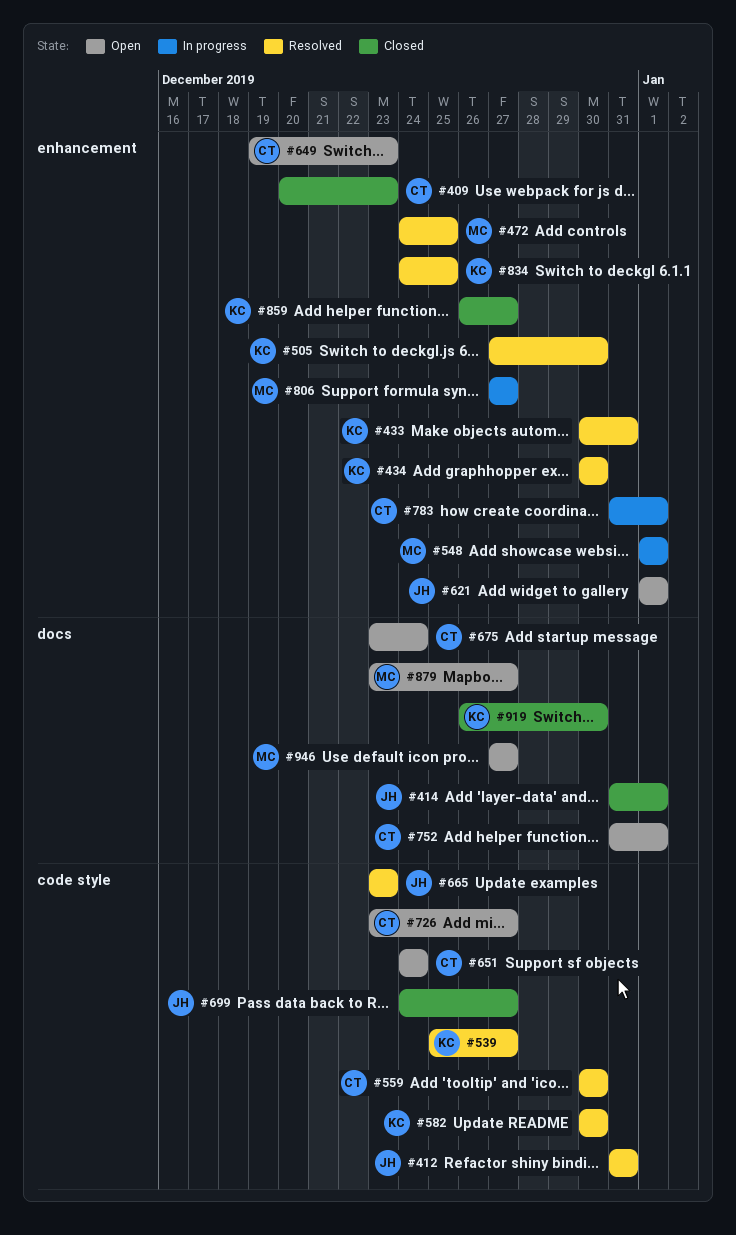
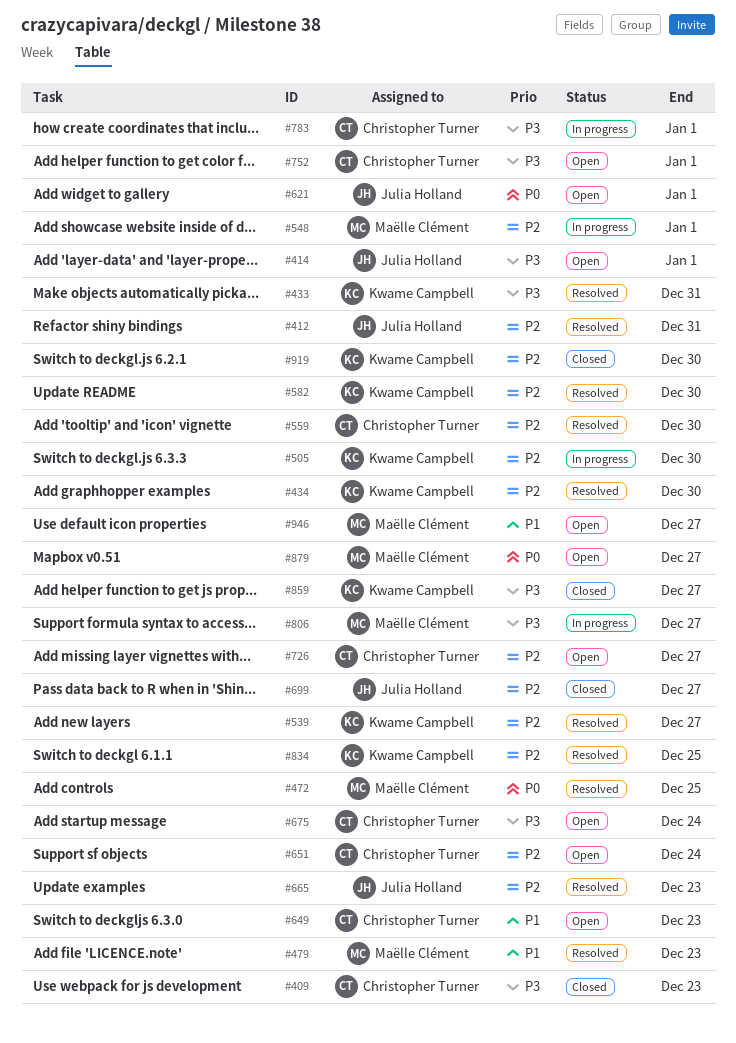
#414, status: Closed -> Open
#479: none -> present
#505, status: Resolved -> In progress

